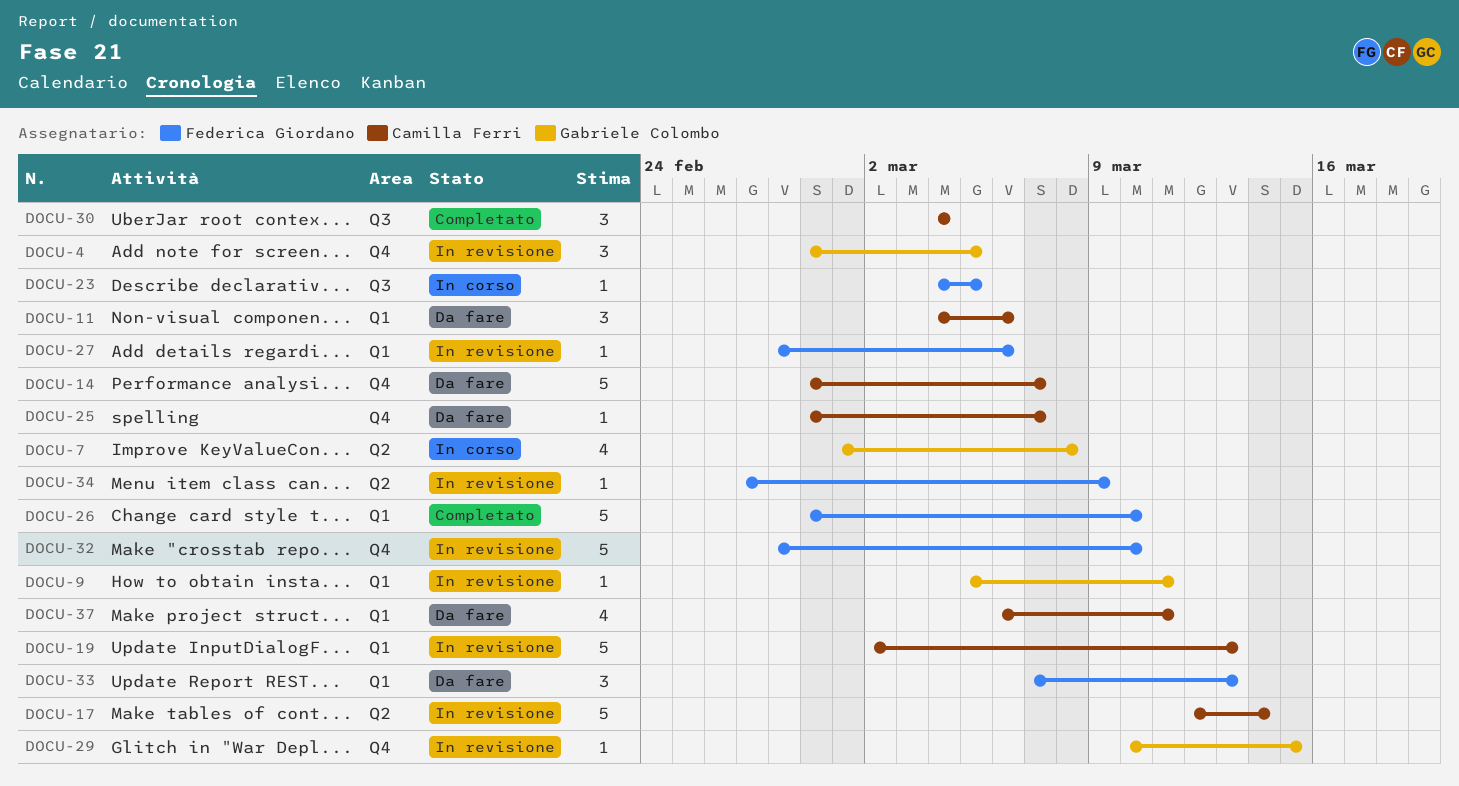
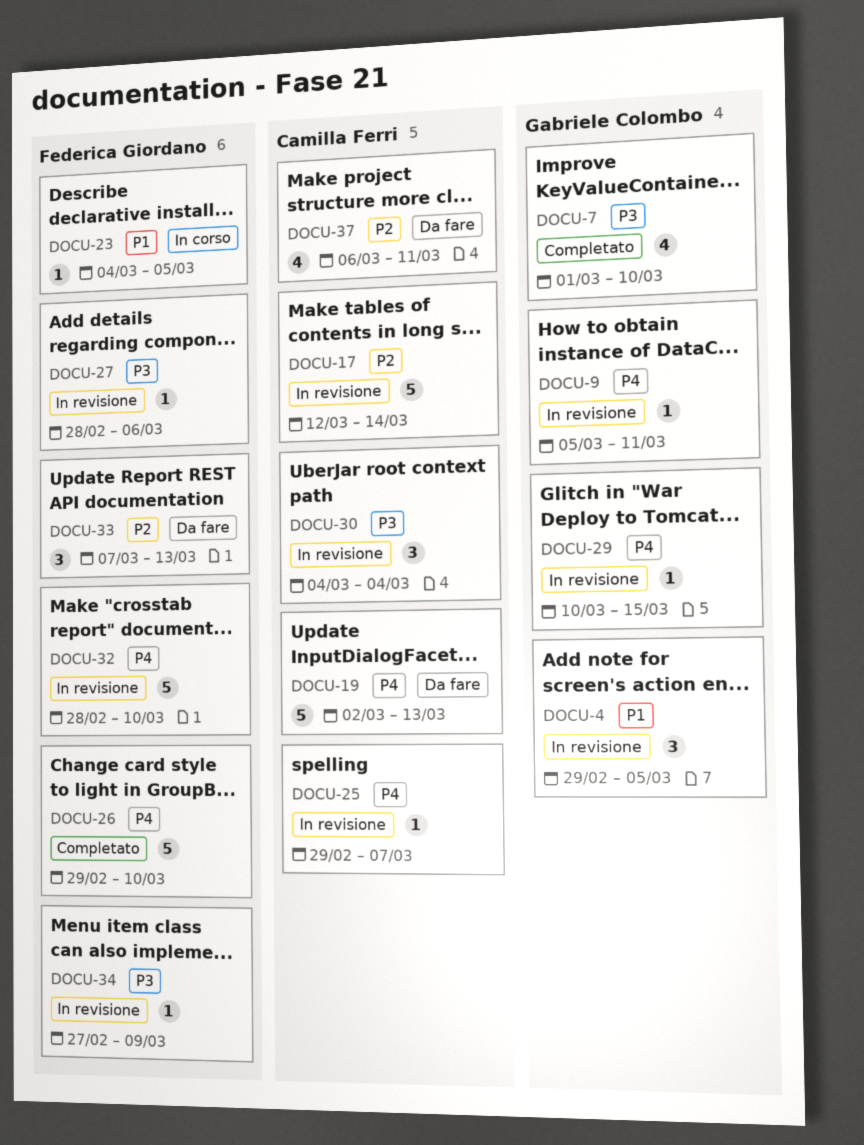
DOCU-7, status: In corso -> Completato
DOCU-7, due: Mar 8 -> Mar 10
DOCU-11: present -> none
DOCU-14: present -> none
DOCU-19, status: In revisione -> Da fare
DOCU-25, status: Da fare -> In revisione
DOCU-30, status: Completato -> In revisione

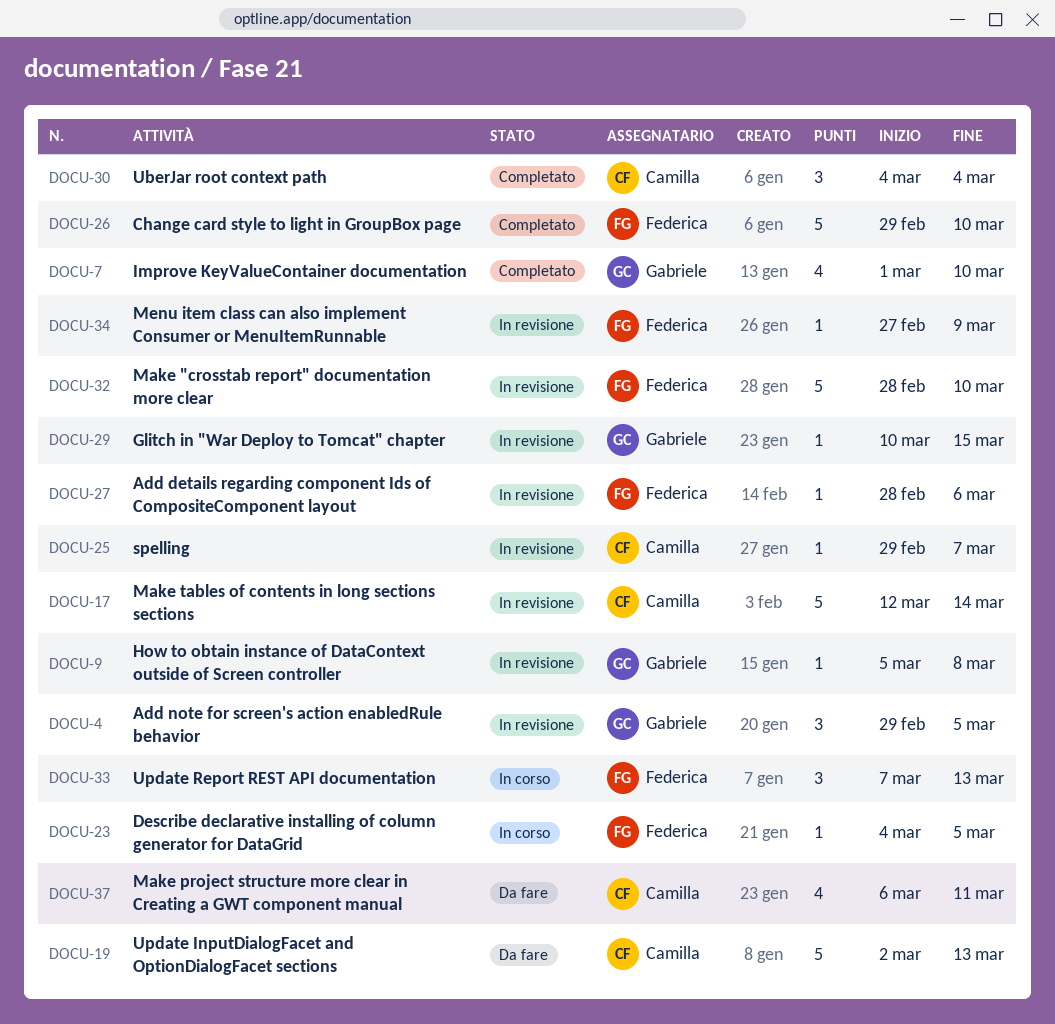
DOCU-9, due: Mar 11 -> Mar 8
DOCU-30, status: In revisione -> Completato
DOCU-33, status: Da fare -> In corso

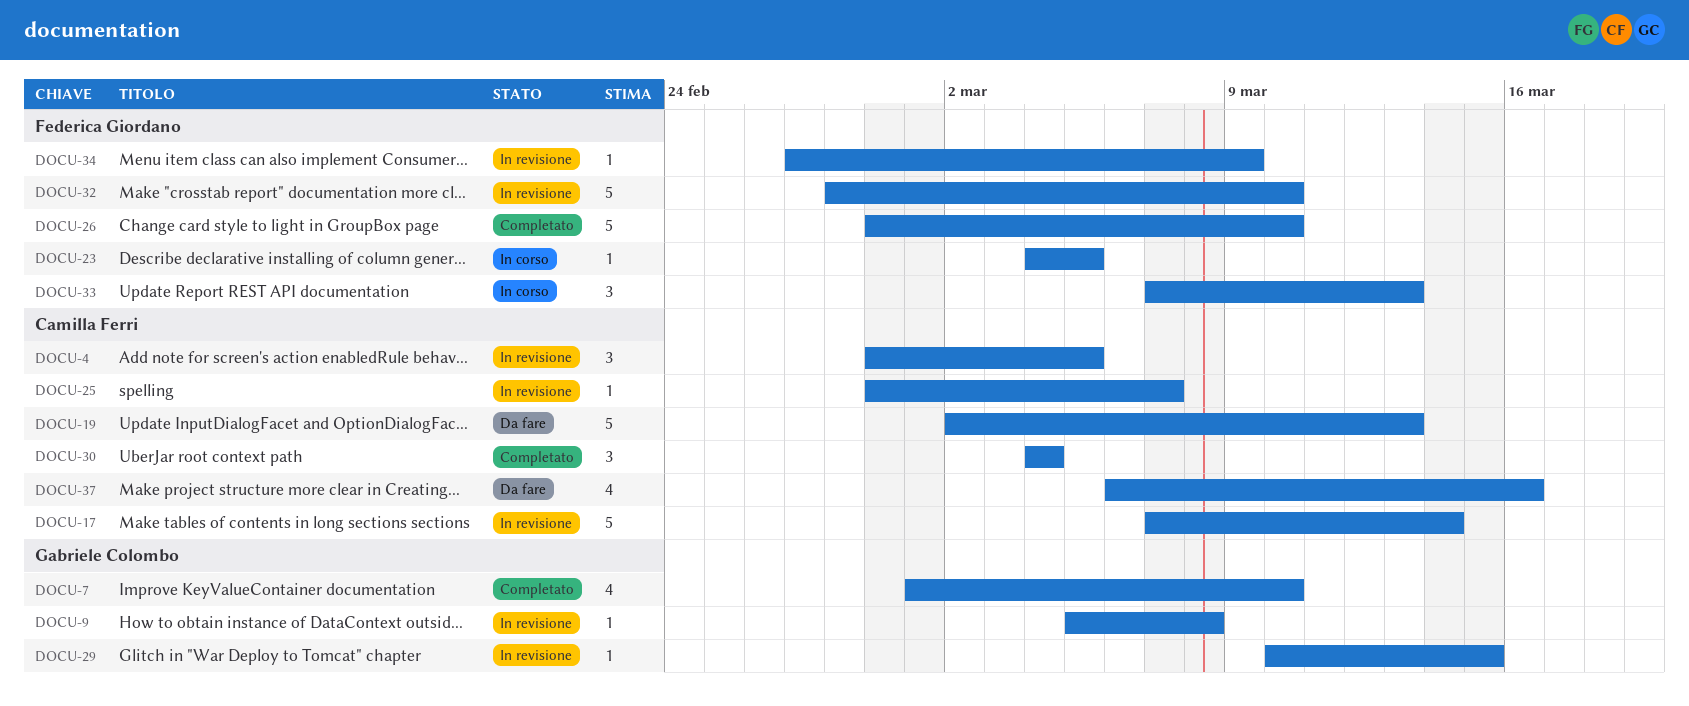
DOCU-4, owner: Gabriele Colombo -> Camilla Ferri
DOCU-17, start: Mar 12 -> Mar 7
DOCU-27: present -> none
DOCU-37, due: Mar 11 -> Mar 16

